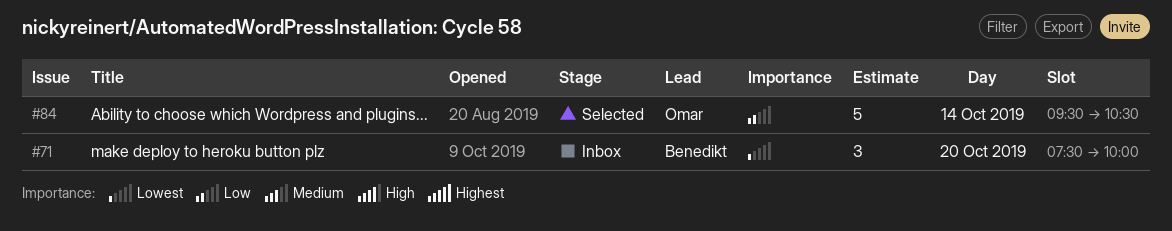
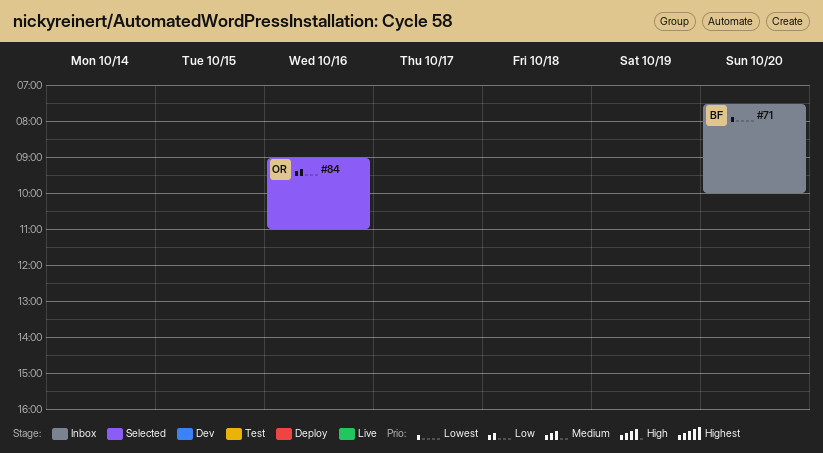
#84, day: Oct 14 -> Oct 16
#84, begins: 09:30 -> 09:00
#84, ends: 10:30 -> 11:00

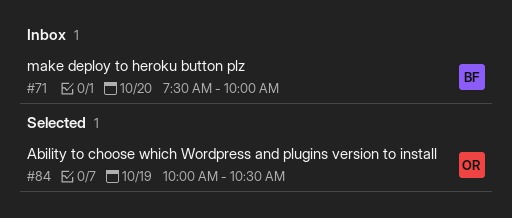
#84, day: Oct 16 -> Oct 19
#84, begins: 09:00 -> 10:00
#84, ends: 11:00 -> 10:30

